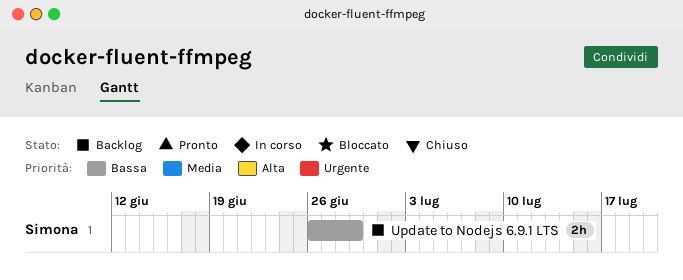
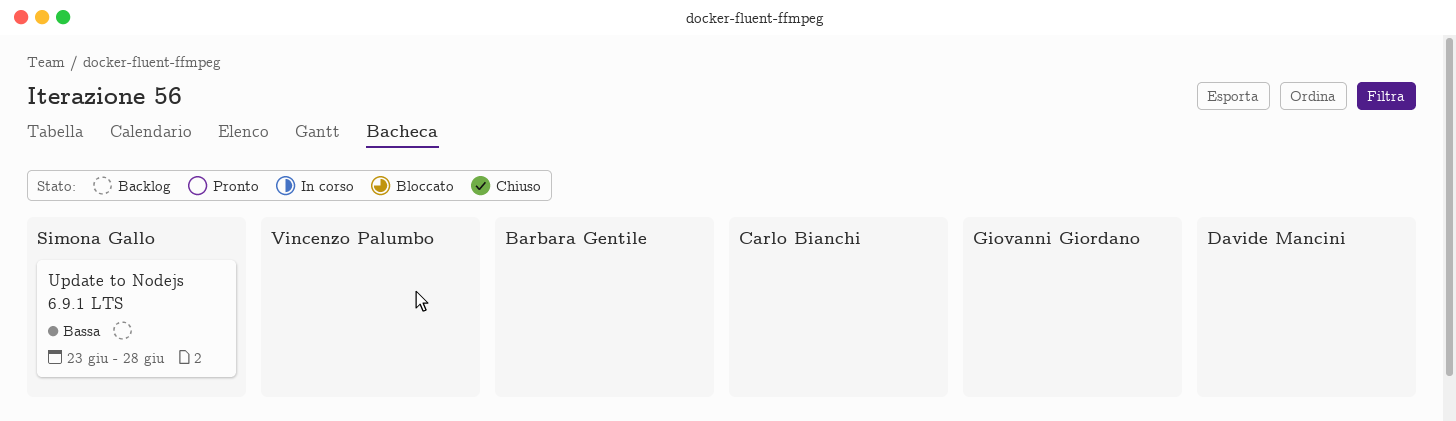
Update to Nodejs 6.9.1 LTS, start: Jun 26 -> Jun 23
Update to Nodejs 6.9.1 LTS, due: Jun 29 -> Jun 28

